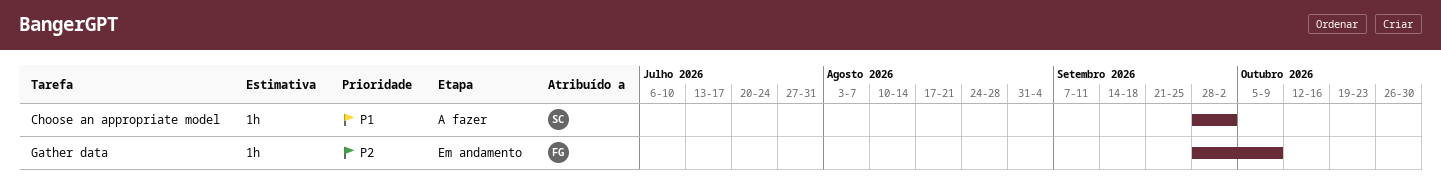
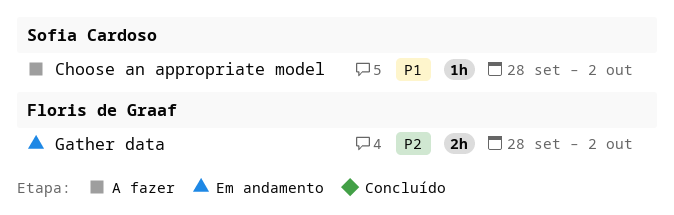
Gather data, estimate: 1h -> 2h
Gather data, due: Oct 9 -> Oct 2

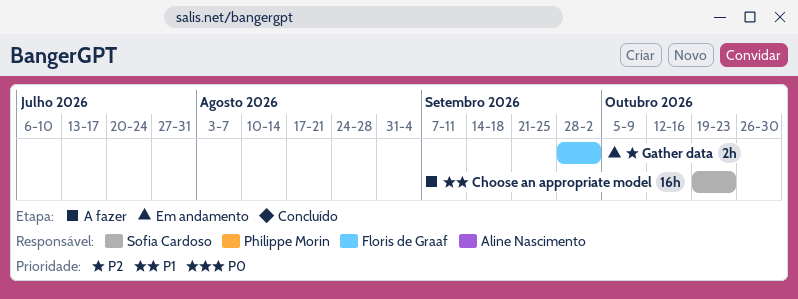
Choose an appropriate model, estimate: 1h -> 16h
Choose an appropriate model, start: Sep 28 -> Oct 19
Choose an appropriate model, due: Oct 2 -> Oct 23

